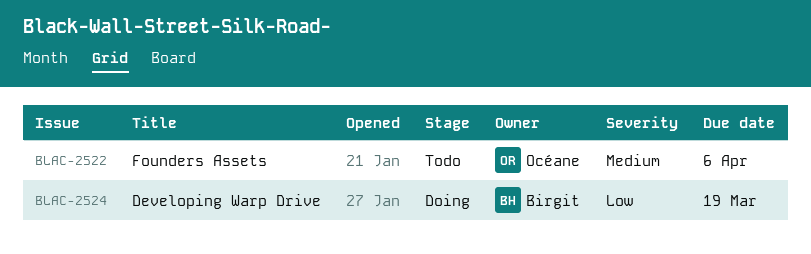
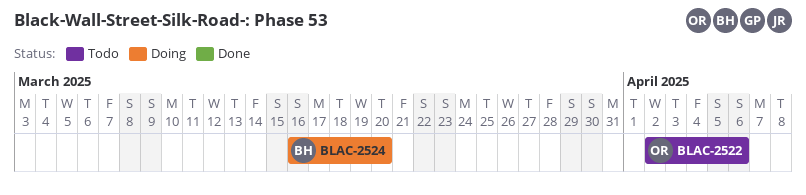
BLAC-2524, due: Mar 19 -> Mar 20

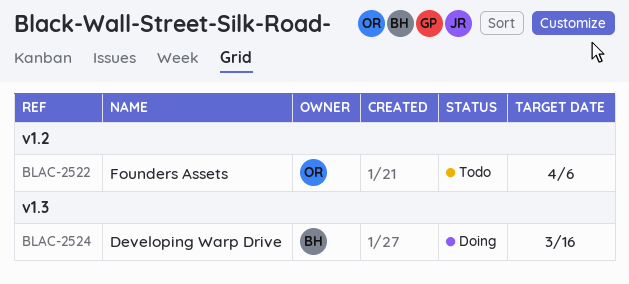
BLAC-2524, due: Mar 20 -> Mar 16

